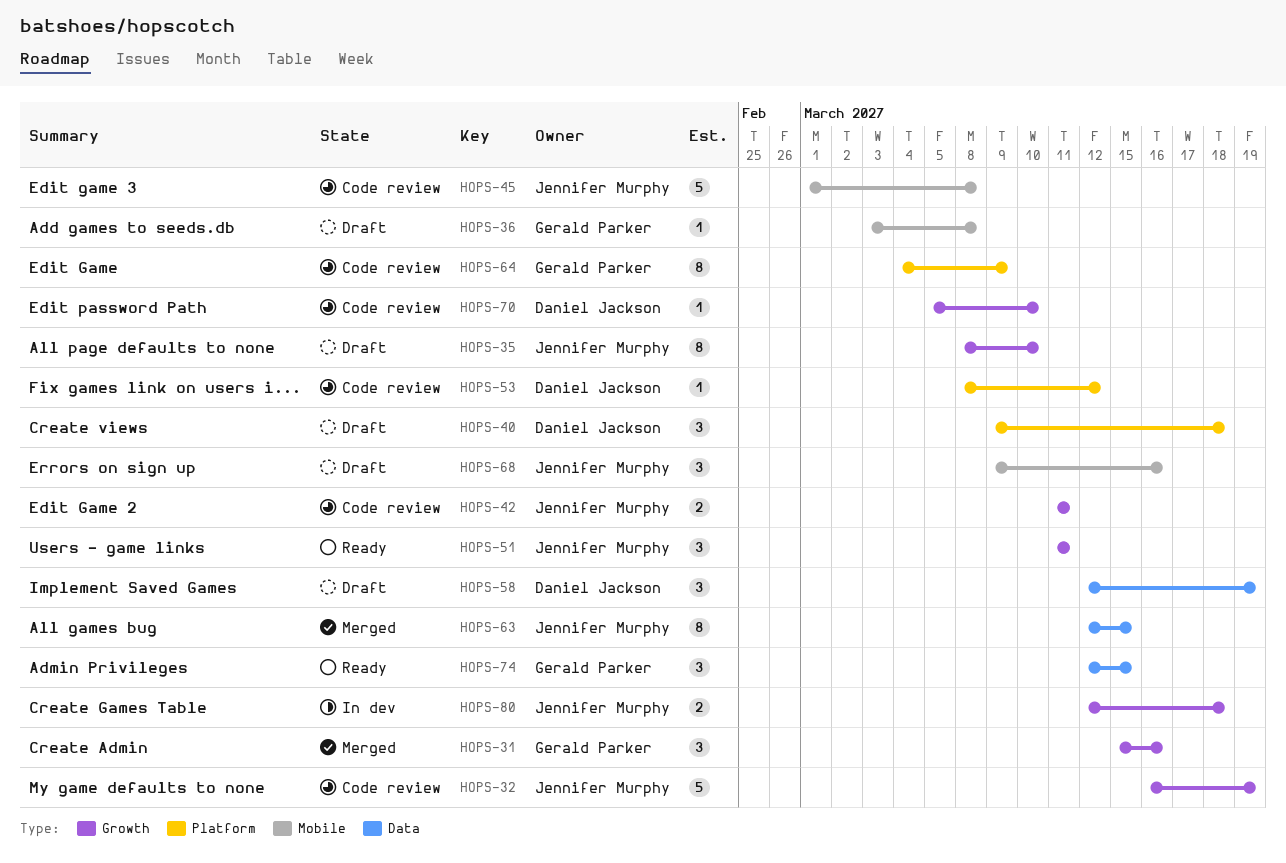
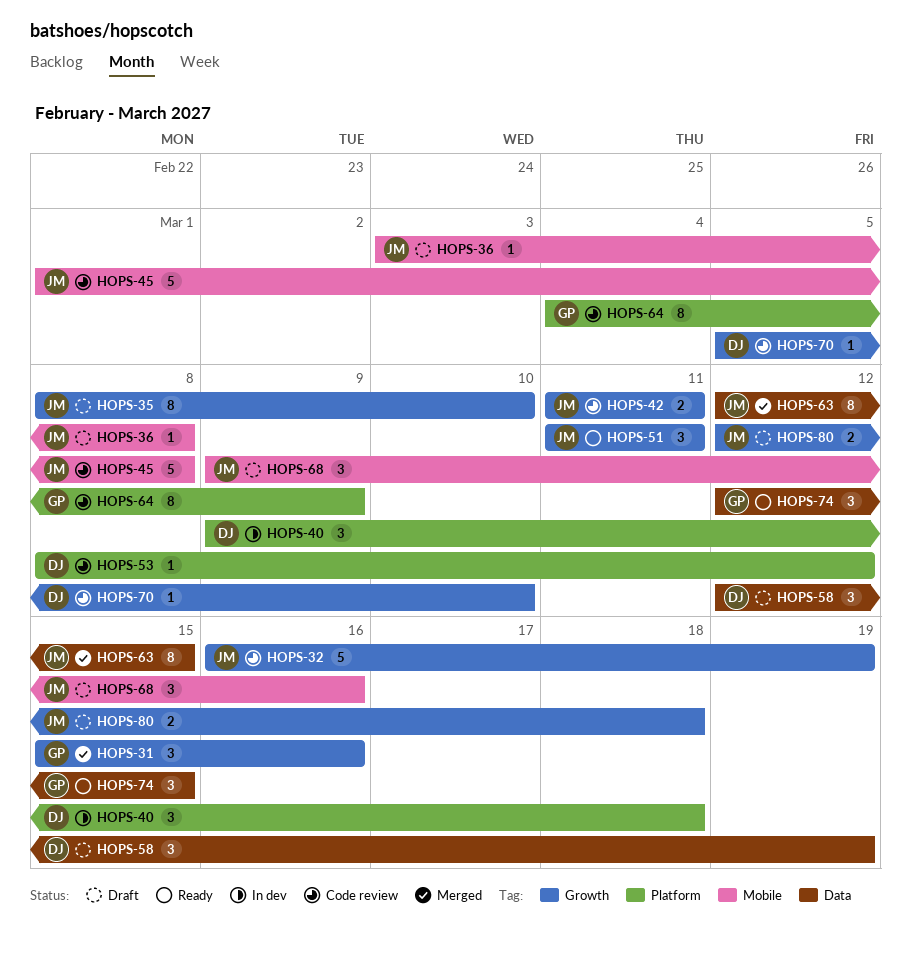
HOPS-36, owner: Gerald Parker -> Jennifer Murphy
HOPS-40, status: Draft -> In dev
HOPS-80, status: In dev -> Draft

